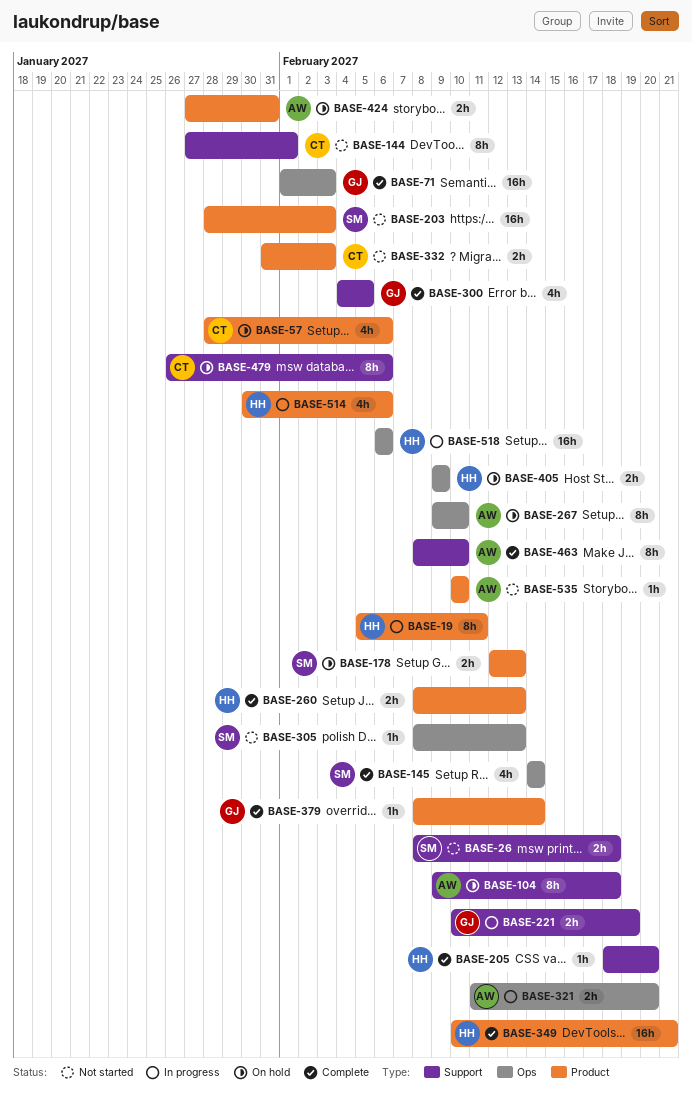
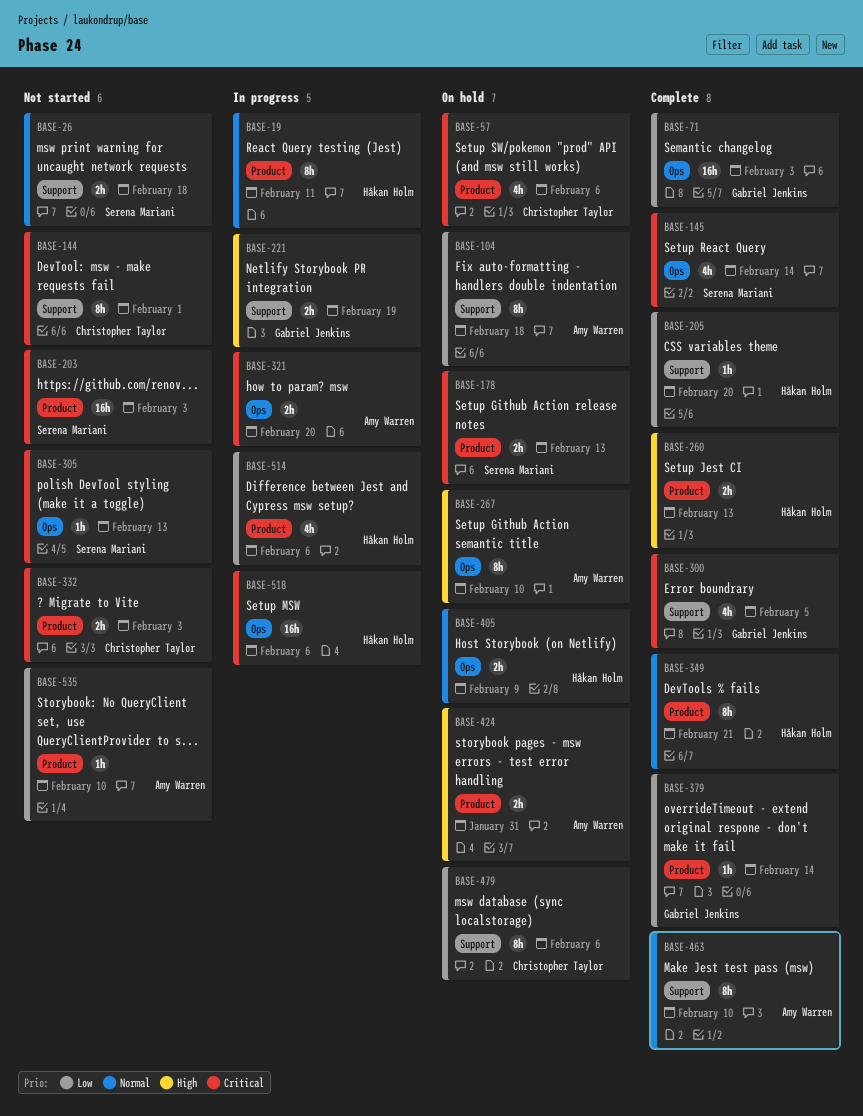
BASE-349, estimate: 16h -> 8h

